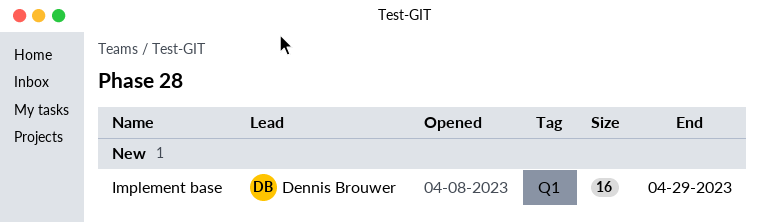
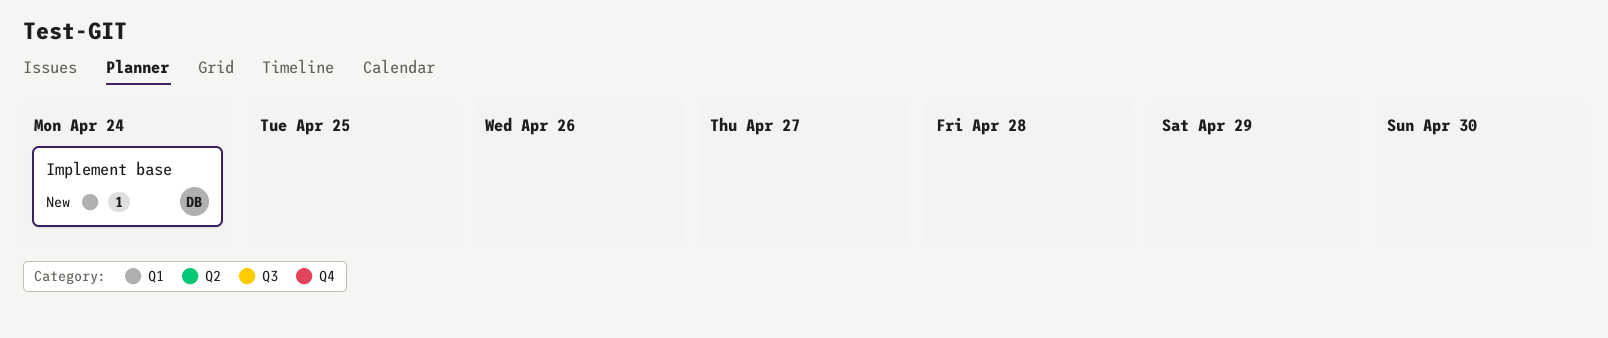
Implement base, estimate: 16 -> 1
Implement base, due: Apr 29 -> Apr 24

